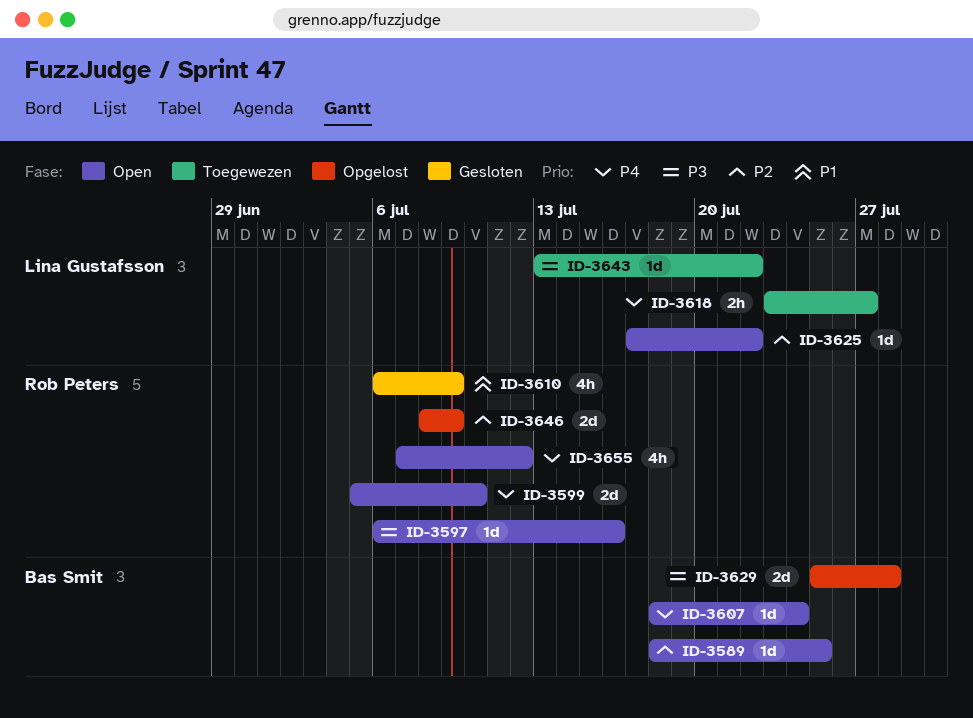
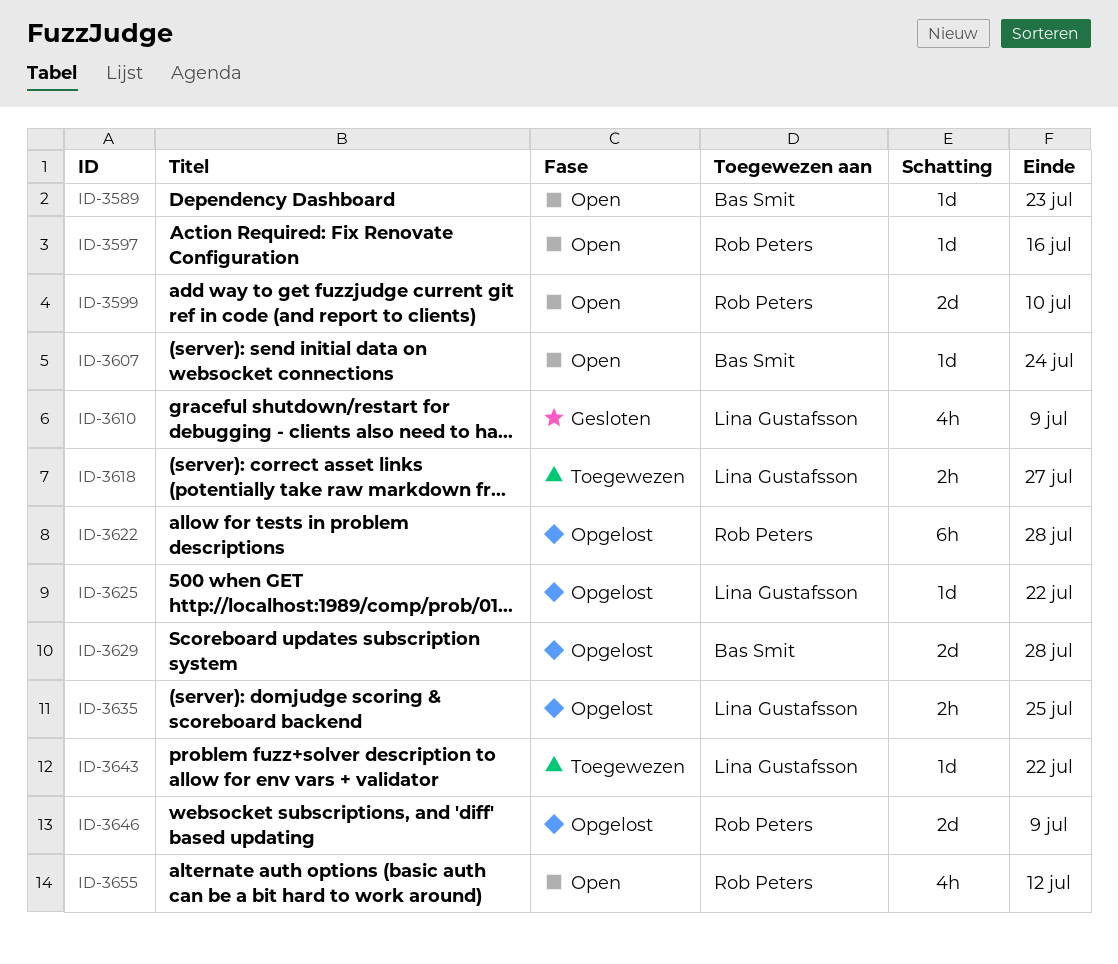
ID-3589, due: Jul 25 -> Jul 23
ID-3610, owner: Rob Peters -> Lina Gustafsson
ID-3622: none -> present
ID-3625, status: Open -> Opgelost
ID-3635: none -> present

